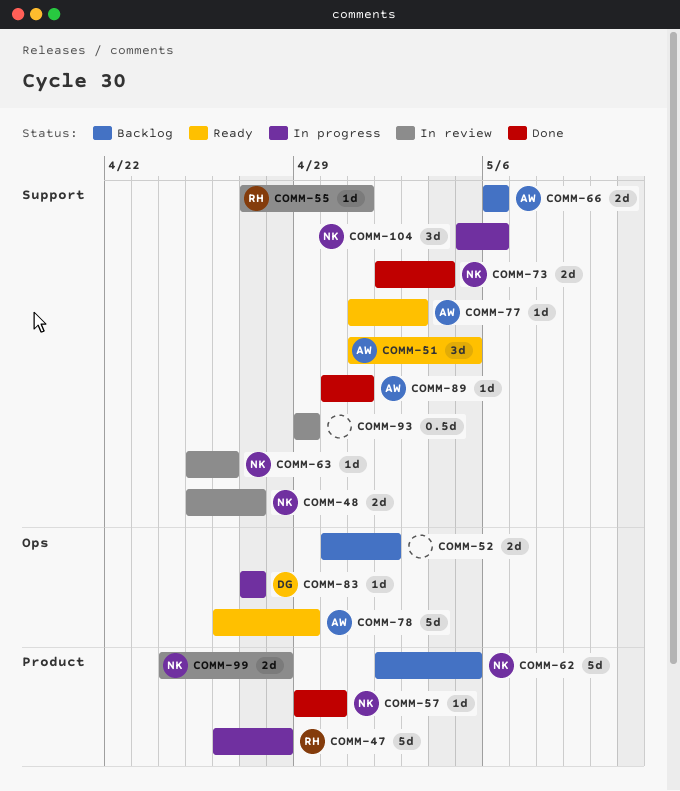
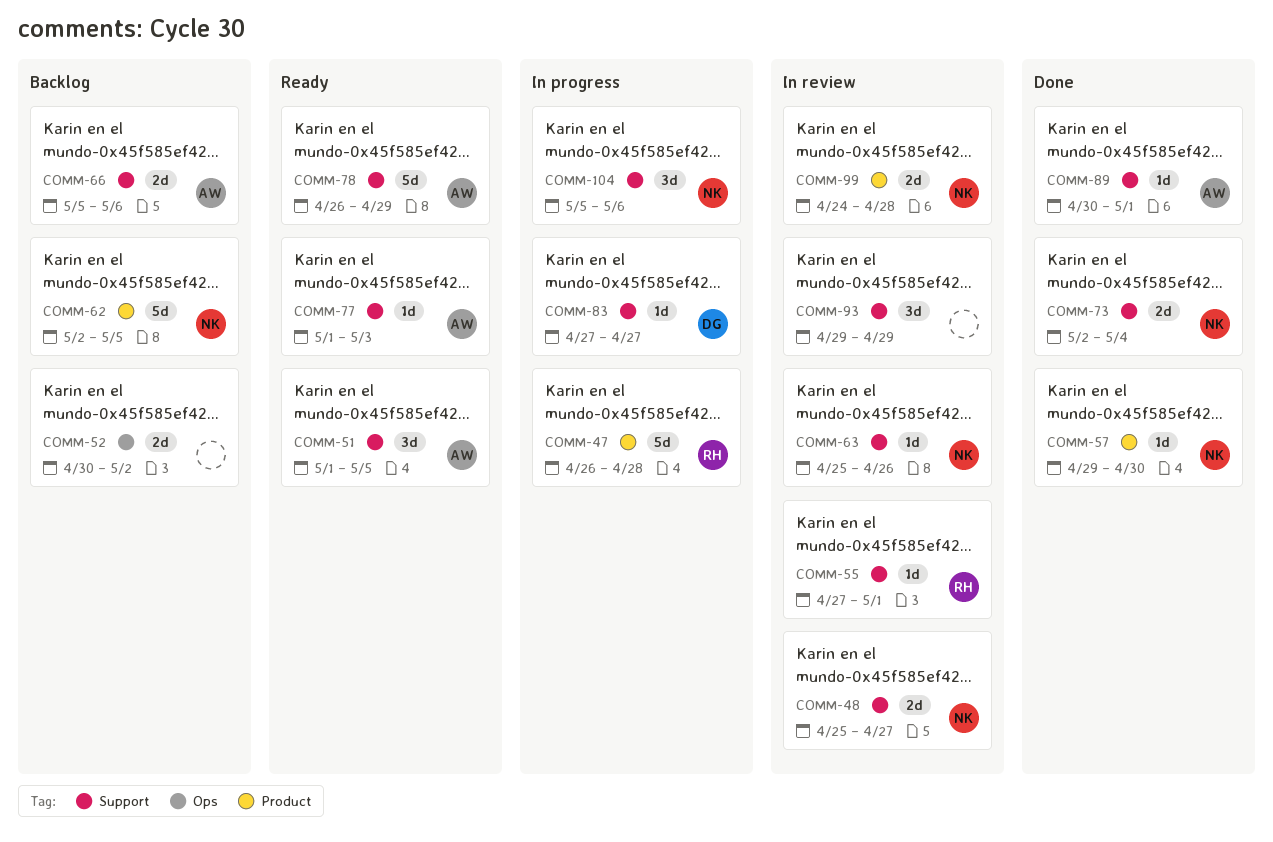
COMM-66, start: May 6 -> May 5
COMM-78, label: Ops -> Support
COMM-83, label: Ops -> Support
COMM-93, estimate: 0.5d -> 3d

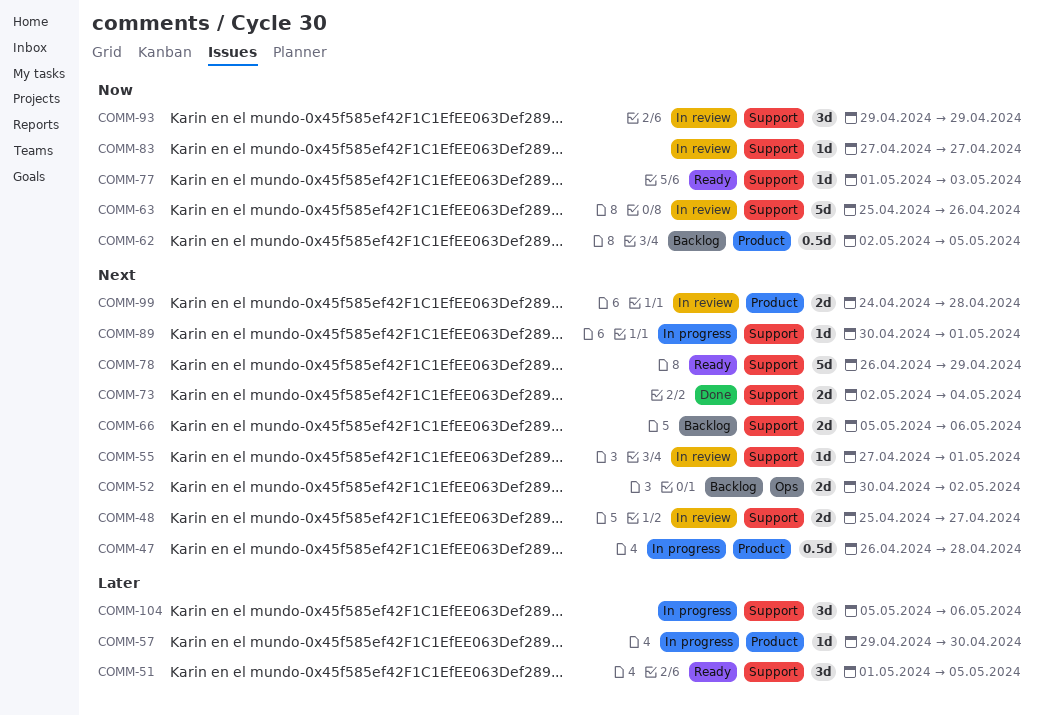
COMM-47, estimate: 5d -> 0.5d
COMM-57, status: Done -> In progress
COMM-62, estimate: 5d -> 0.5d
COMM-63, estimate: 1d -> 5d
COMM-83, status: In progress -> In review
COMM-89, status: Done -> In progress

